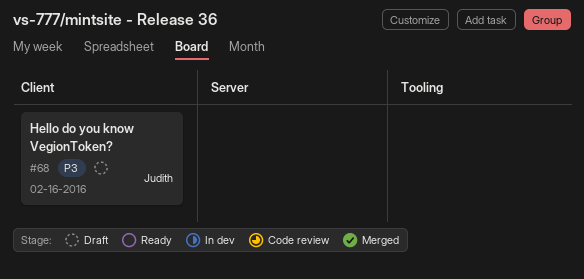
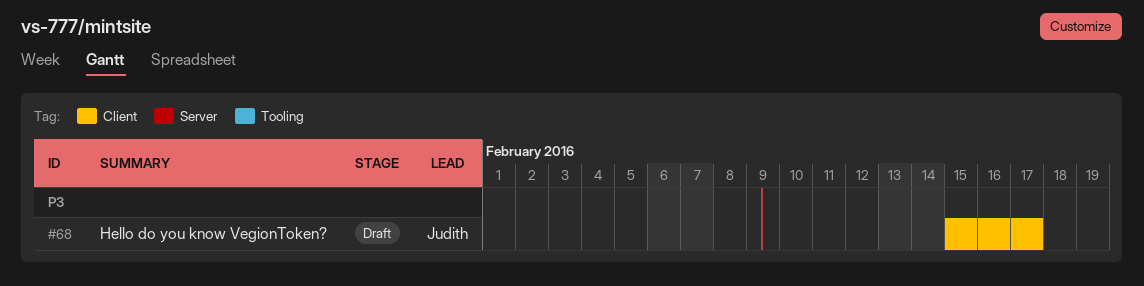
#68, due: Feb 16 -> Feb 17

